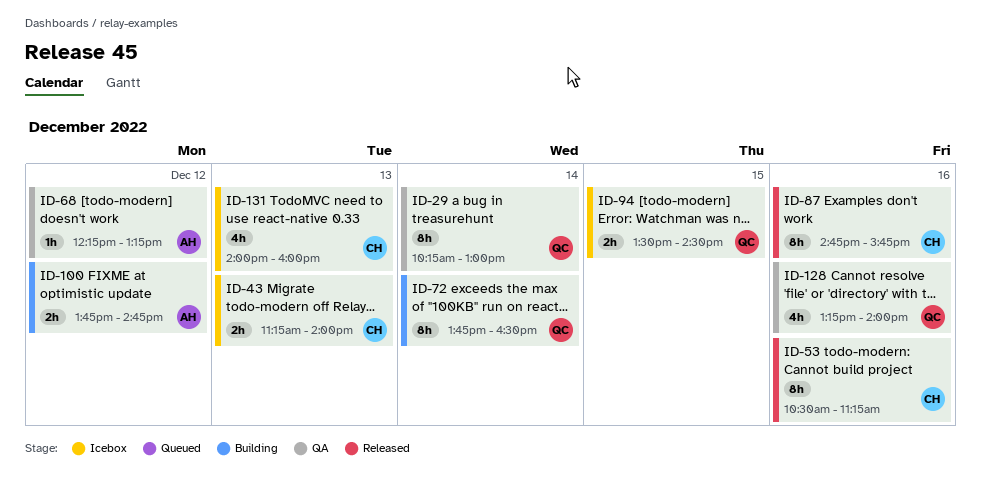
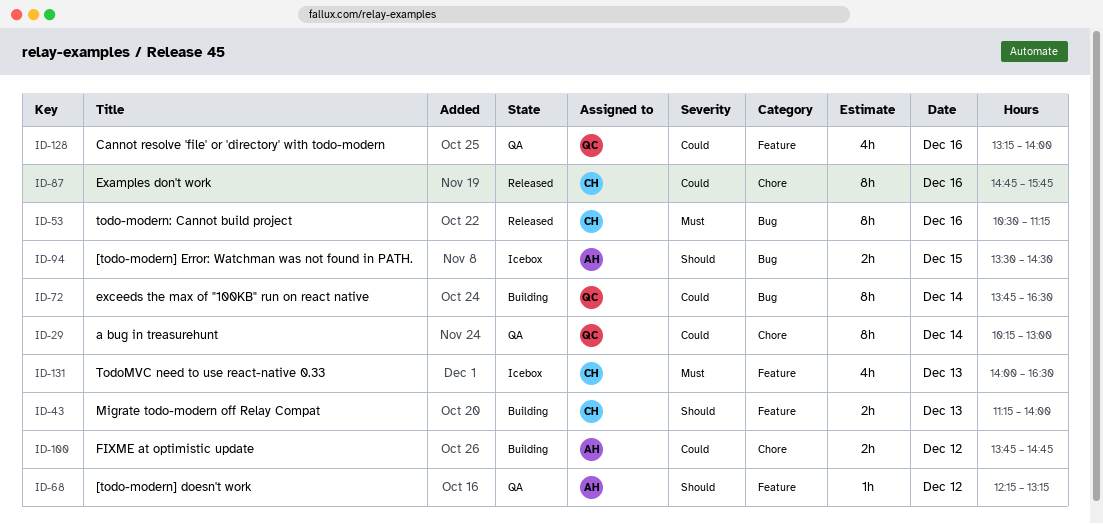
ID-43, status: Icebox -> Building
ID-94, owner: QC -> AH
ID-131, ends: 16:00 -> 16:30

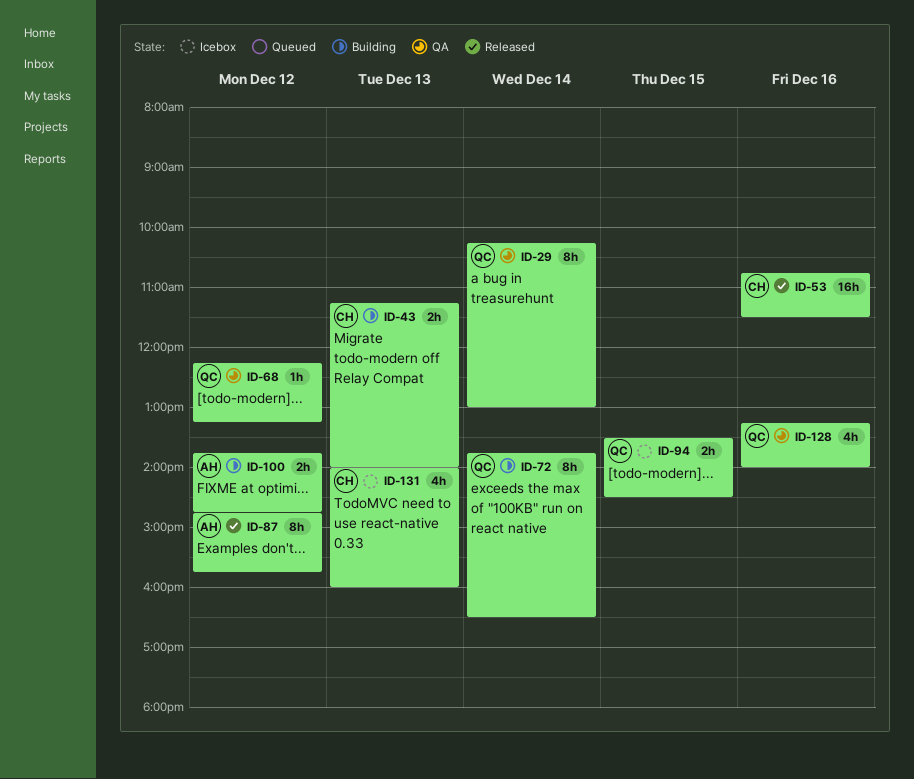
ID-53, estimate: 8h -> 16h
ID-53, begins: 10:30 -> 10:45
ID-53, ends: 11:15 -> 11:30
ID-68, owner: AH -> QC
ID-87, owner: CH -> AH
ID-87, day: Dec 16 -> Dec 12
ID-94, owner: AH -> QC
ID-131, ends: 16:30 -> 16:00

